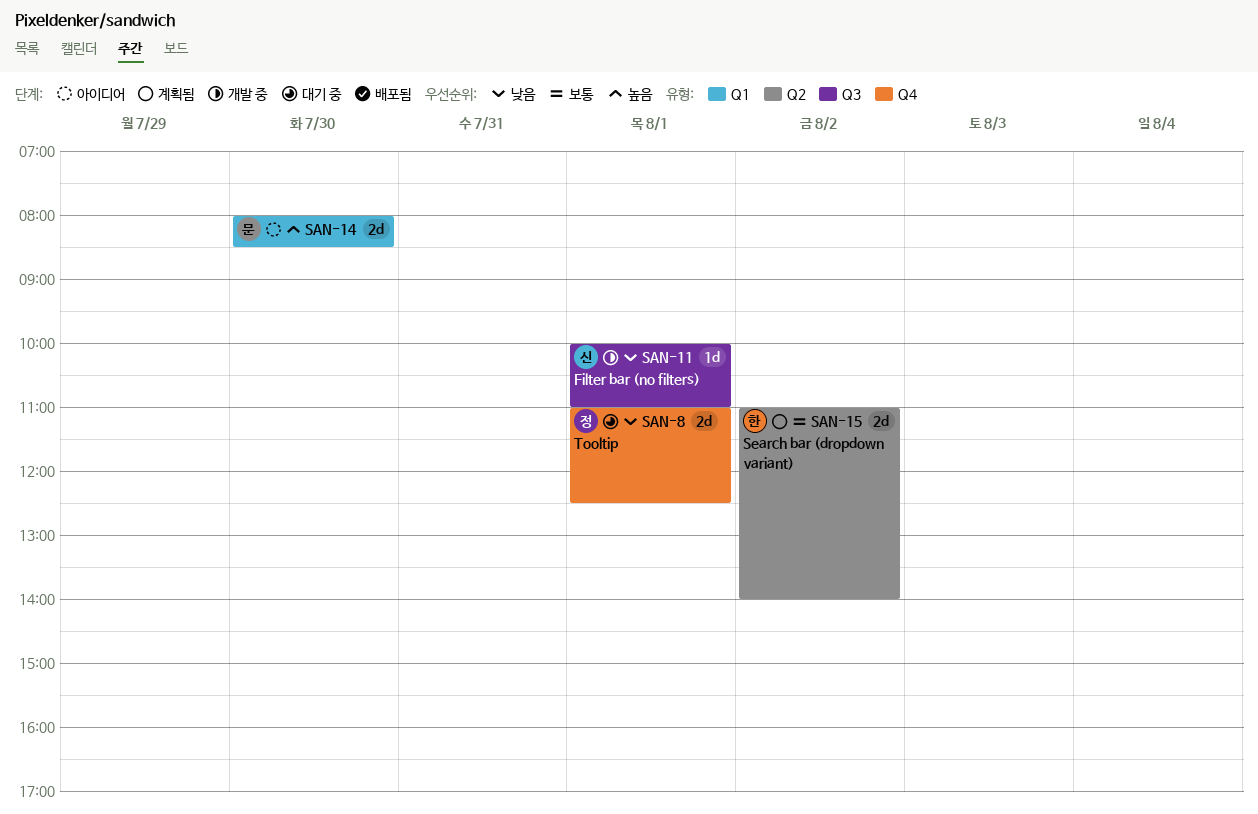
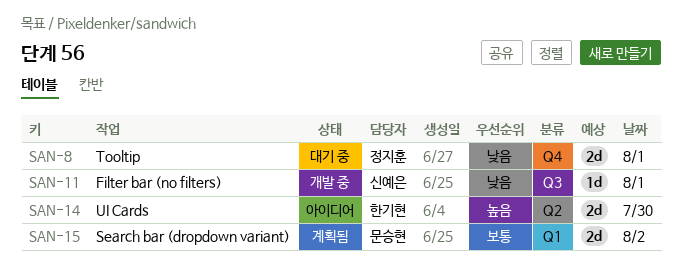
SAN-14, owner: 문승현 -> 한기현
SAN-14, label: Q1 -> Q2
SAN-15, owner: 한기현 -> 문승현
SAN-15, label: Q2 -> Q1

